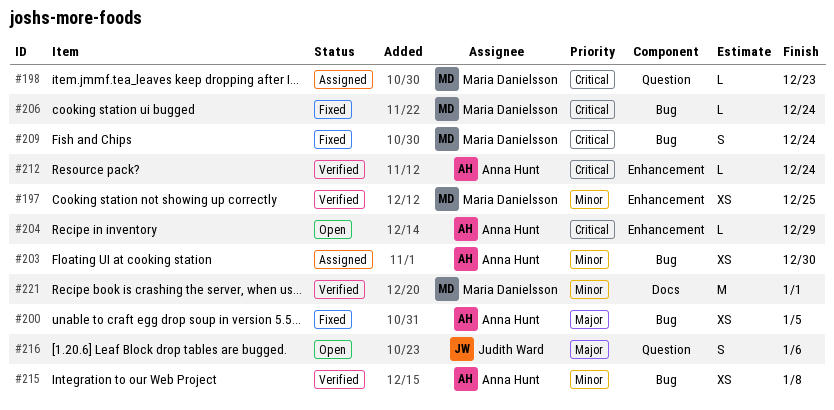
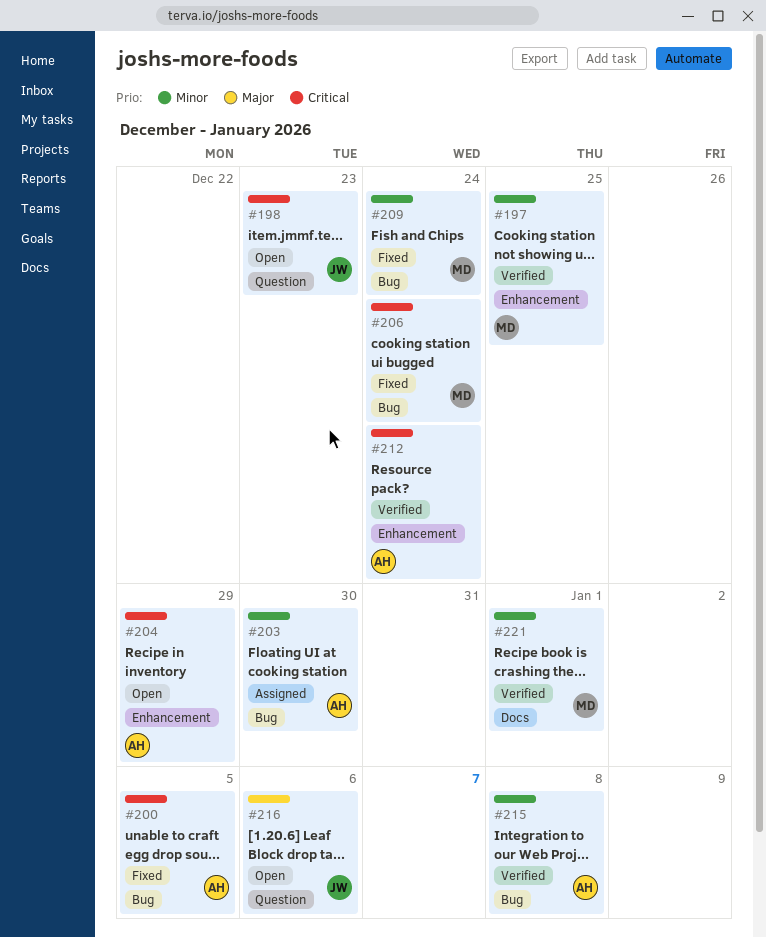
#198, status: Assigned -> Open
#198, owner: Maria Danielsson -> Judith Ward
#200, priority: Major -> Critical
#209, priority: Critical -> Minor

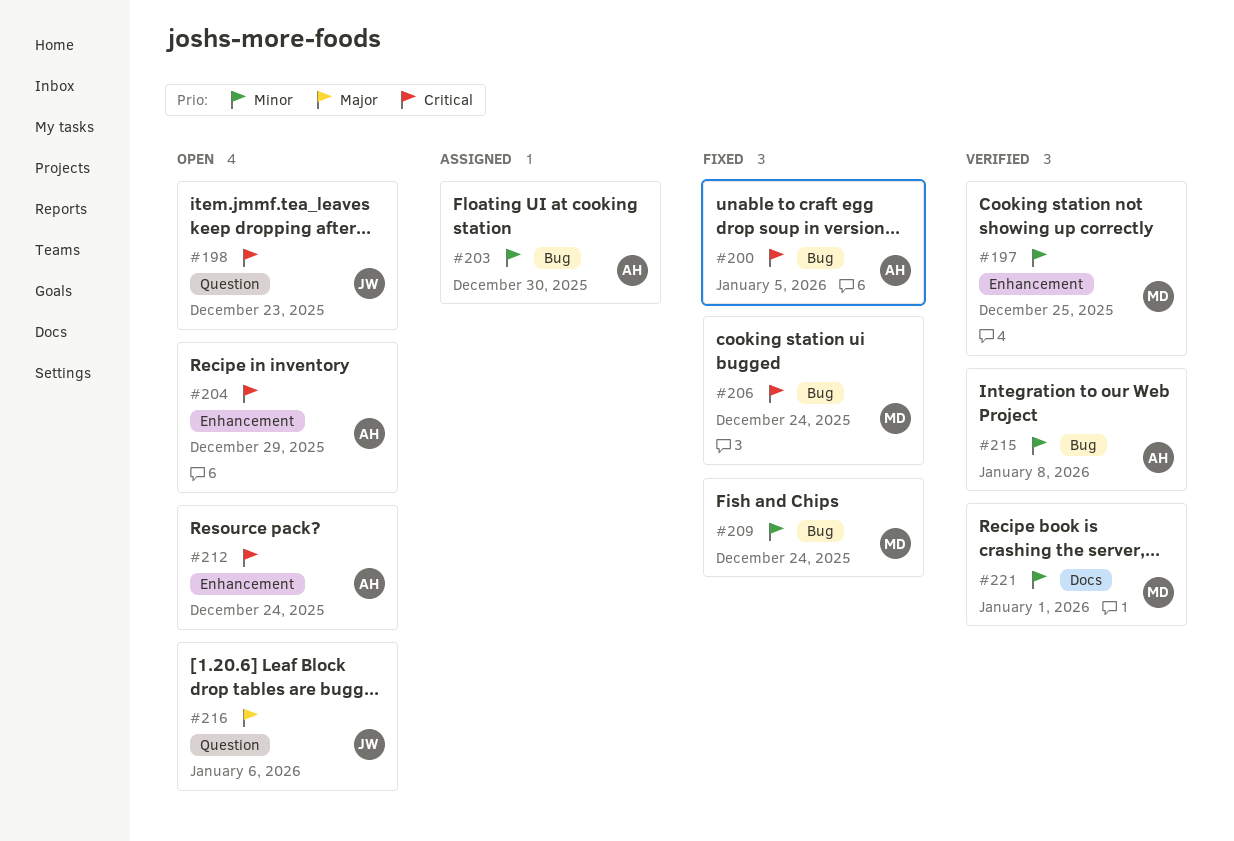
#212, status: Verified -> Open

